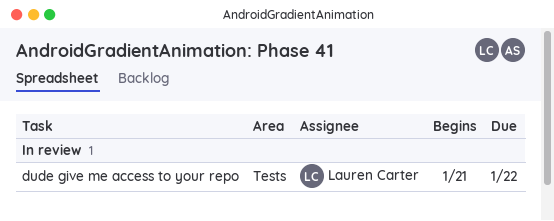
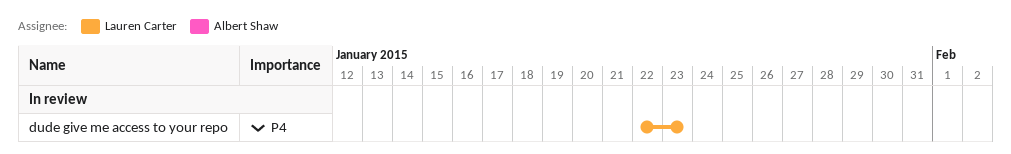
dude give me access to your repo, start: Jan 21 -> Jan 22
dude give me access to your repo, due: Jan 22 -> Jan 23

